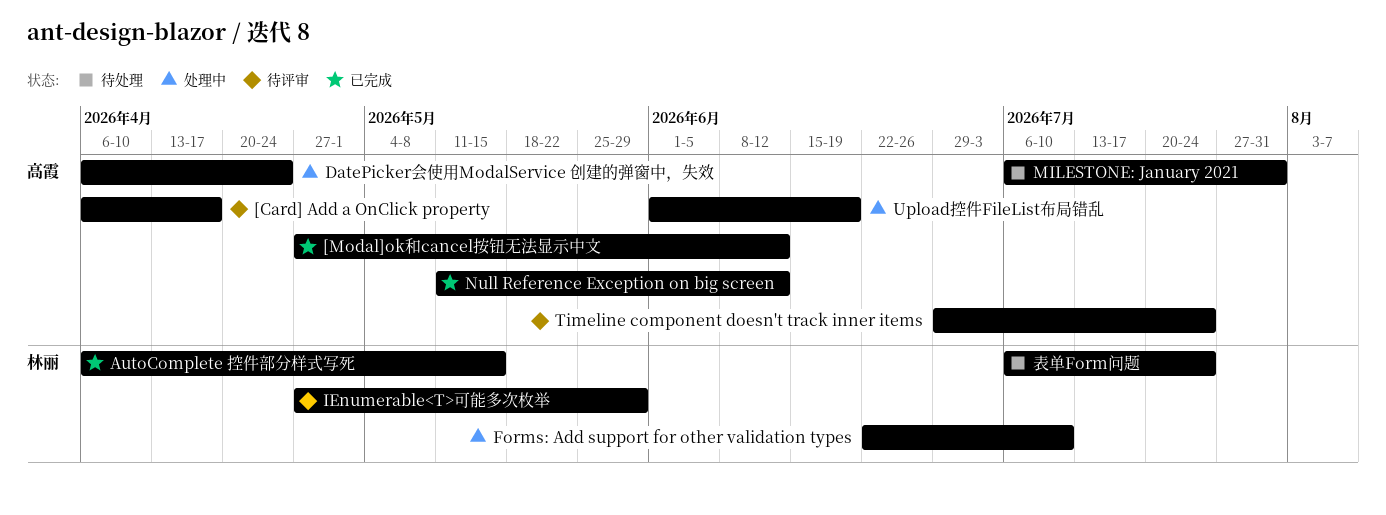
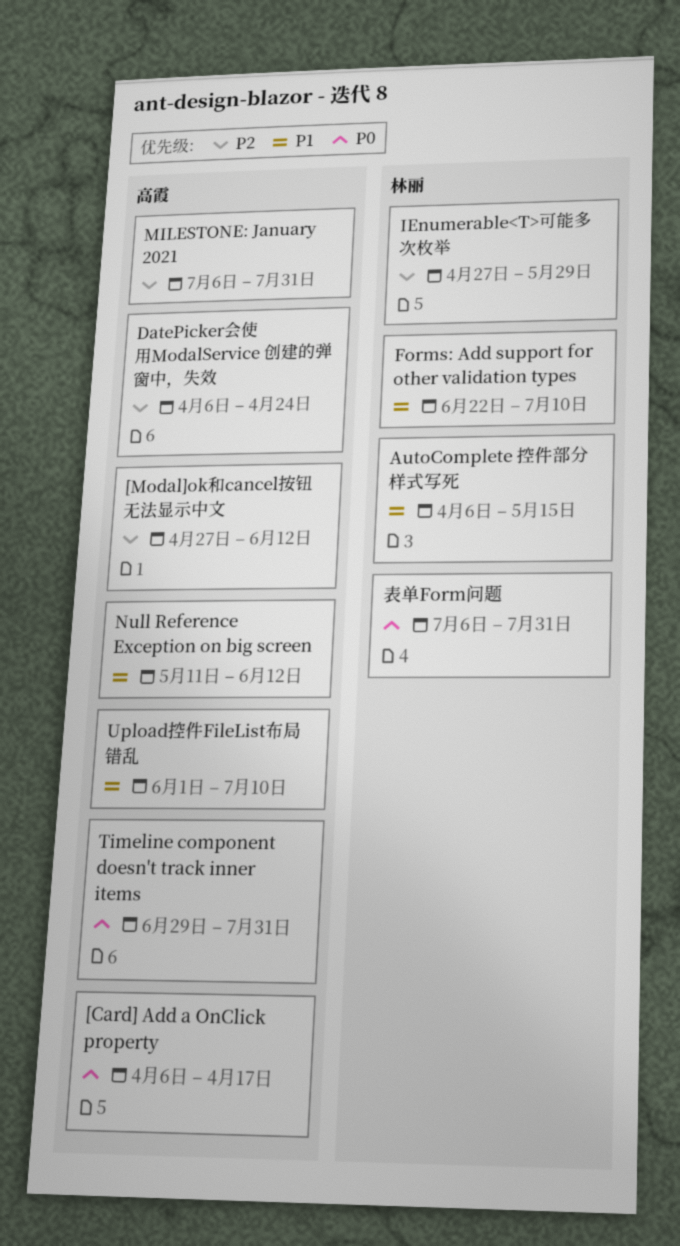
Timeline component doesn't track inner items, due: Jul 24 -> Jul 31
Upload控件FileList布局错乱, due: Jun 19 -> Jul 10
表单Form问题, due: Jul 24 -> Jul 31

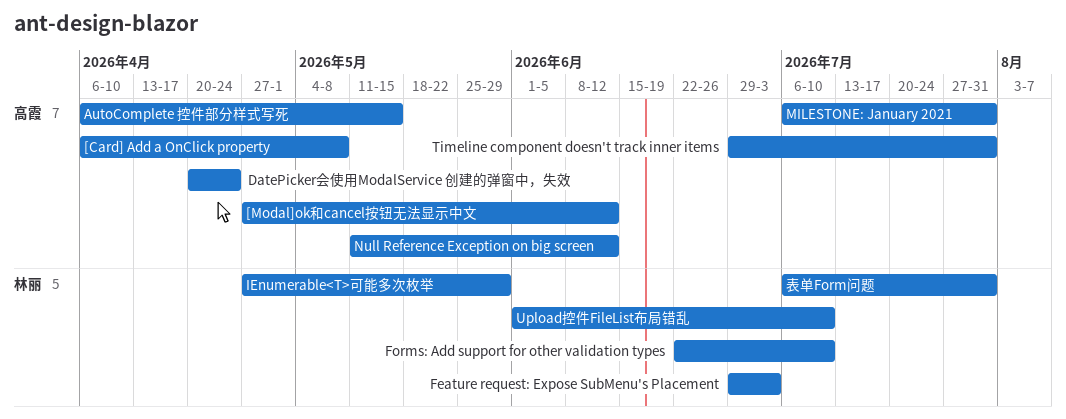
[Card] Add a OnClick property, due: Apr 17 -> May 8
AutoComplete 控件部分样式写死, owner: 林丽 -> 高霞
DatePicker会使用ModalService 创建的弹窗中，失效, start: Apr 6 -> Apr 20
Feature request: Expose SubMenu's Placement: none -> present
Upload控件FileList布局错乱, owner: 高霞 -> 林丽

